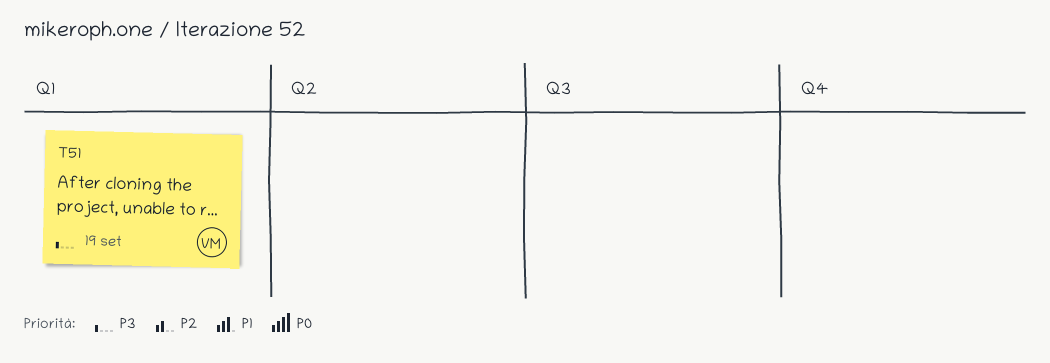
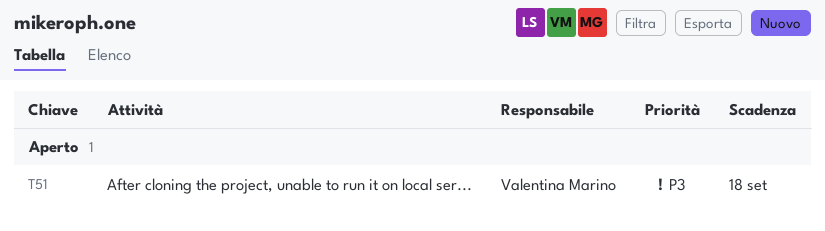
T51, due: Sep 19 -> Sep 18

